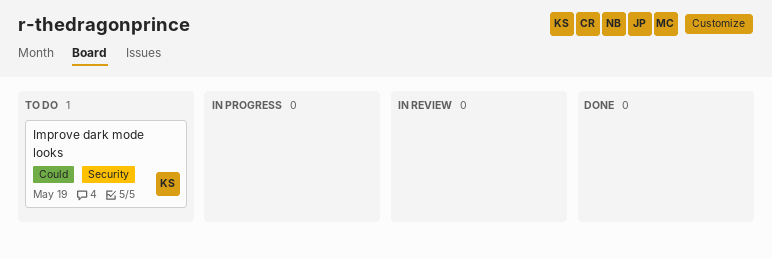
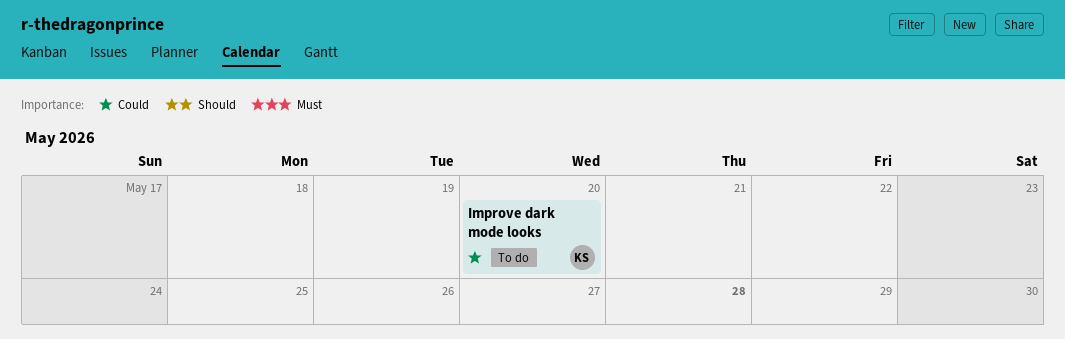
Improve dark mode looks, due: May 19 -> May 20

